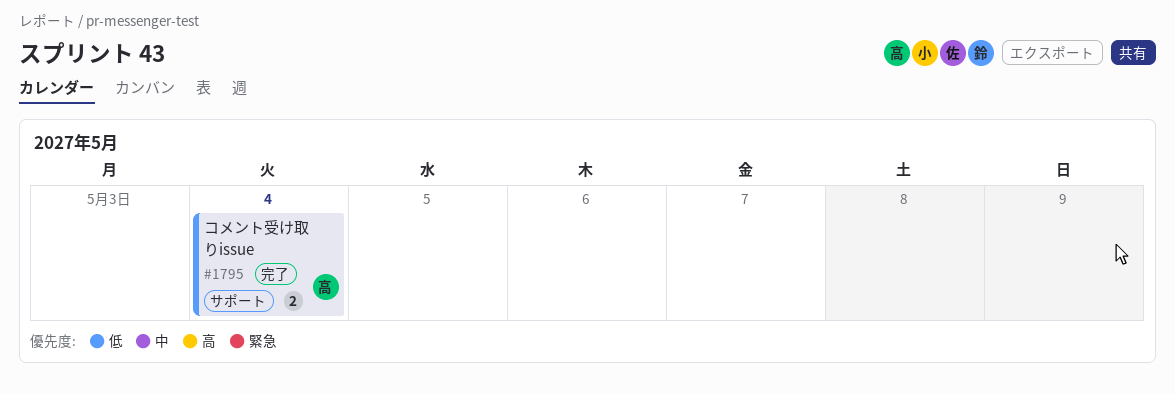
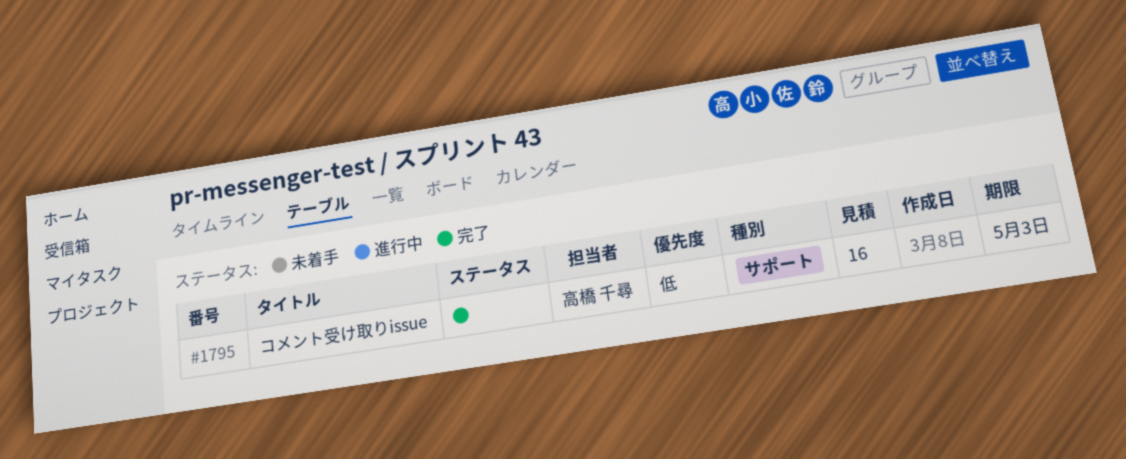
#1795, estimate: 2 -> 16
#1795, due: May 4 -> May 3

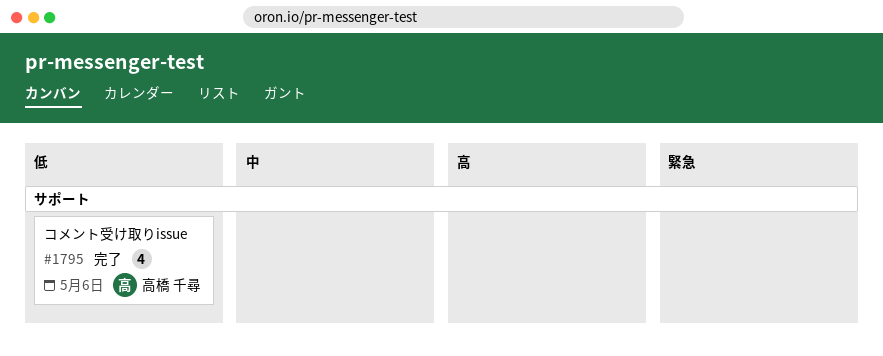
#1795, estimate: 16 -> 4
#1795, due: May 3 -> May 6

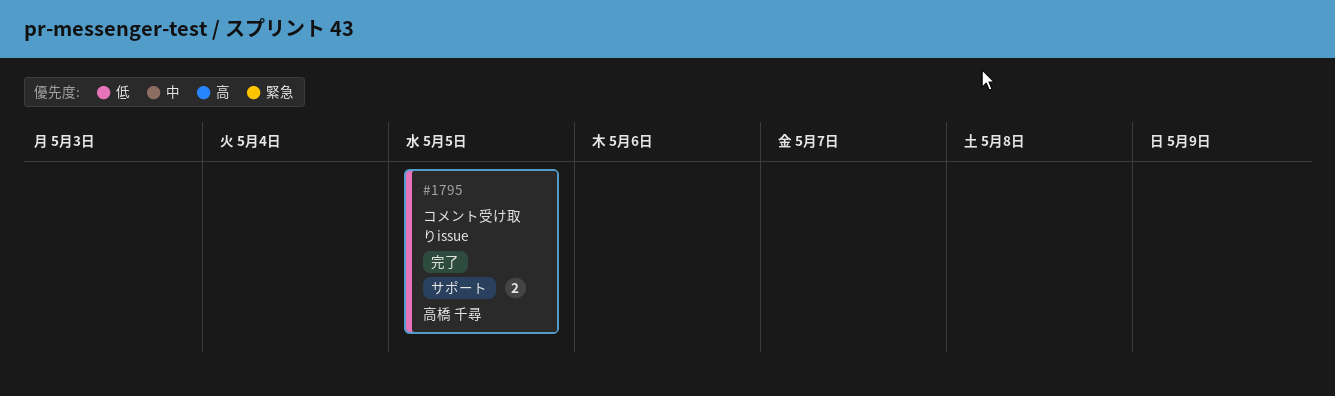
#1795, estimate: 4 -> 2
#1795, due: May 6 -> May 5

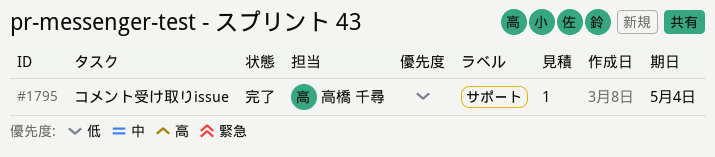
#1795, estimate: 2 -> 1
#1795, due: May 5 -> May 4

